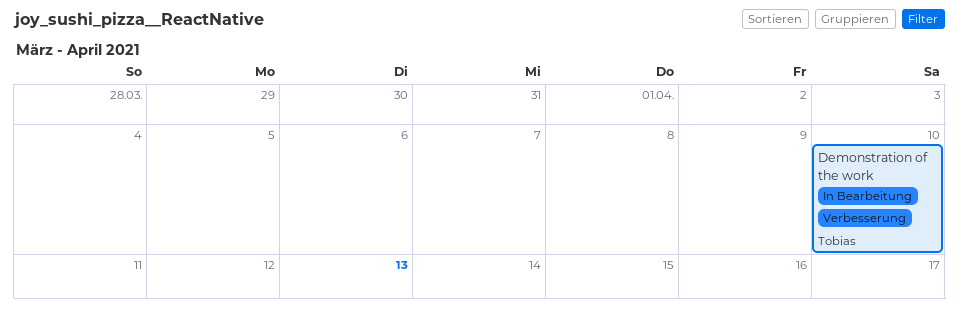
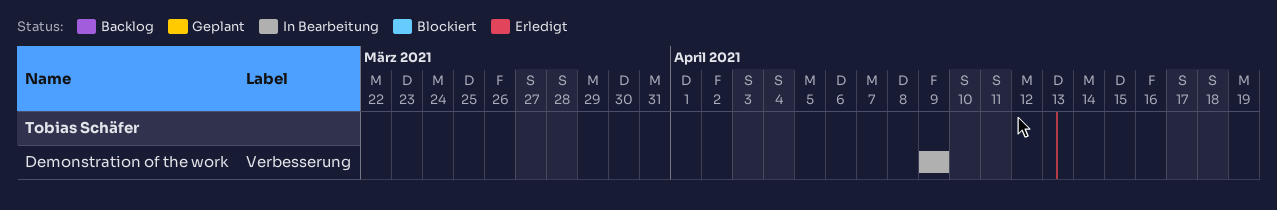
Demonstration of the work, due: Apr 10 -> Apr 9

